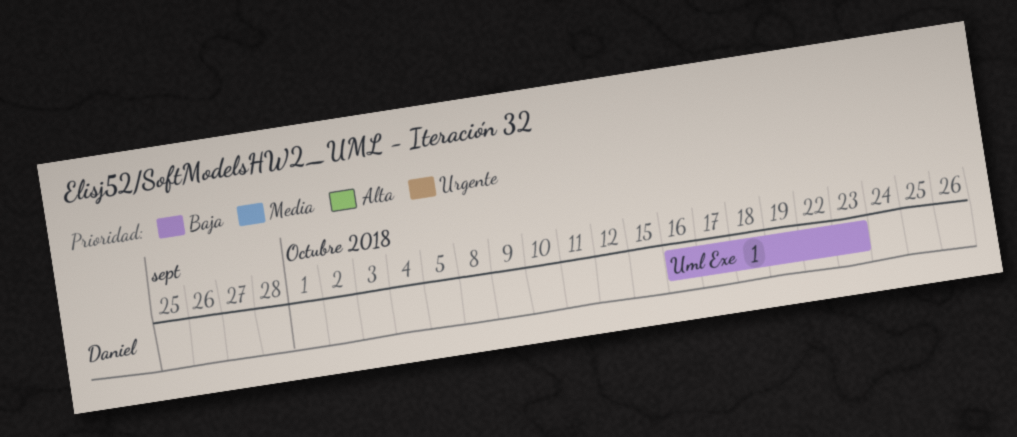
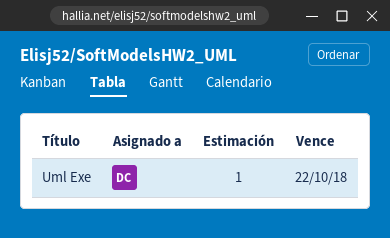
Uml Exe, due: Oct 23 -> Oct 22

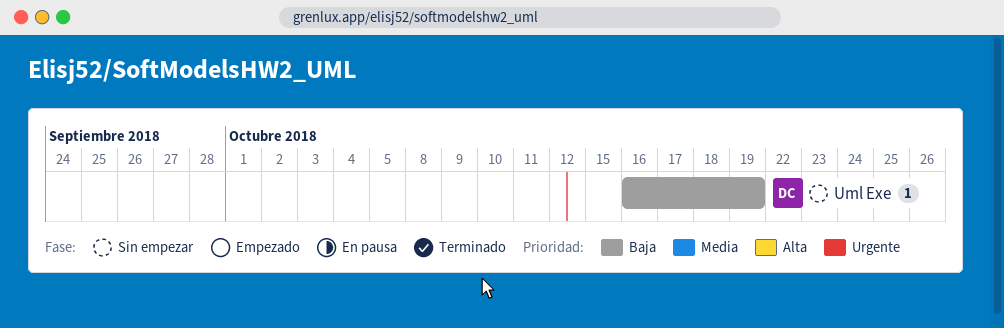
Uml Exe, due: Oct 22 -> Oct 19

